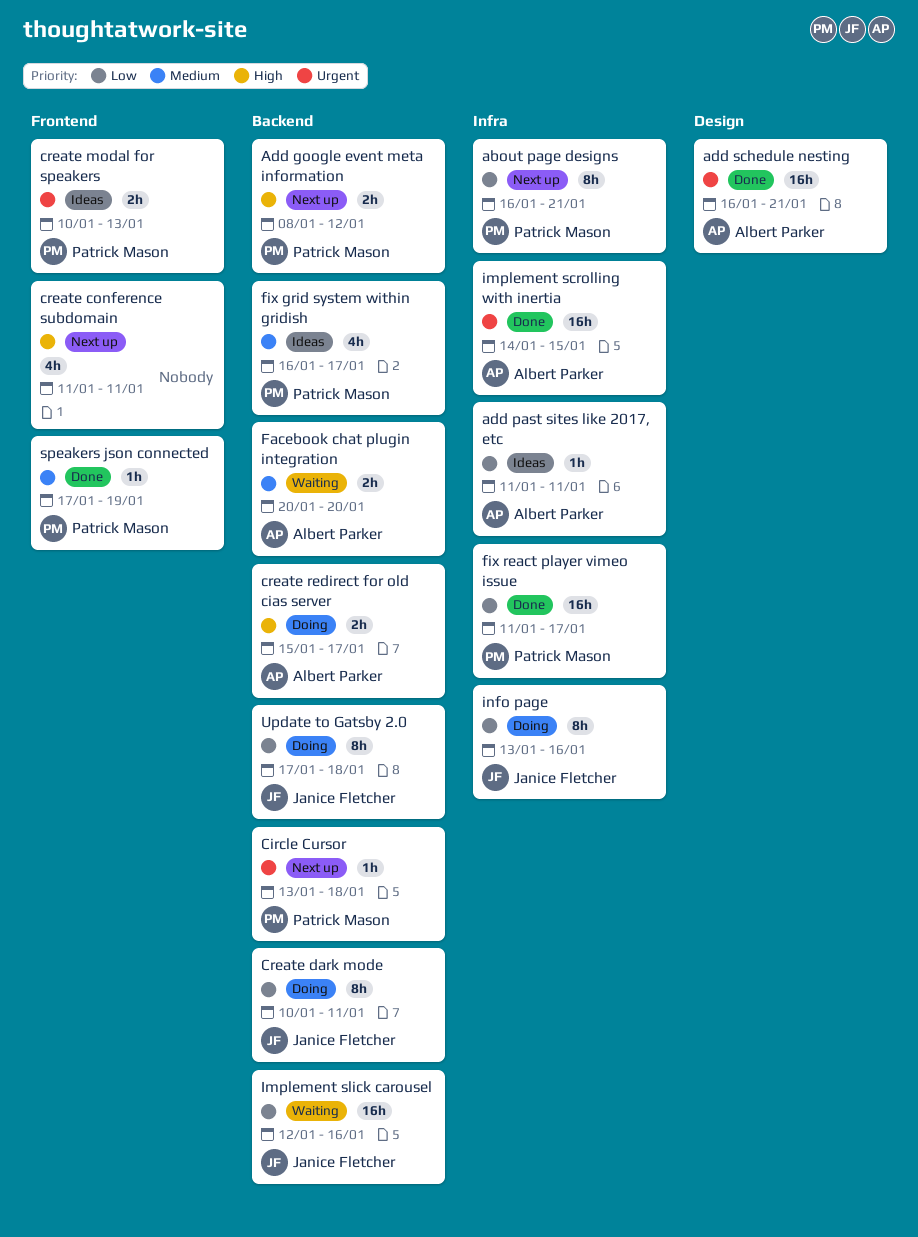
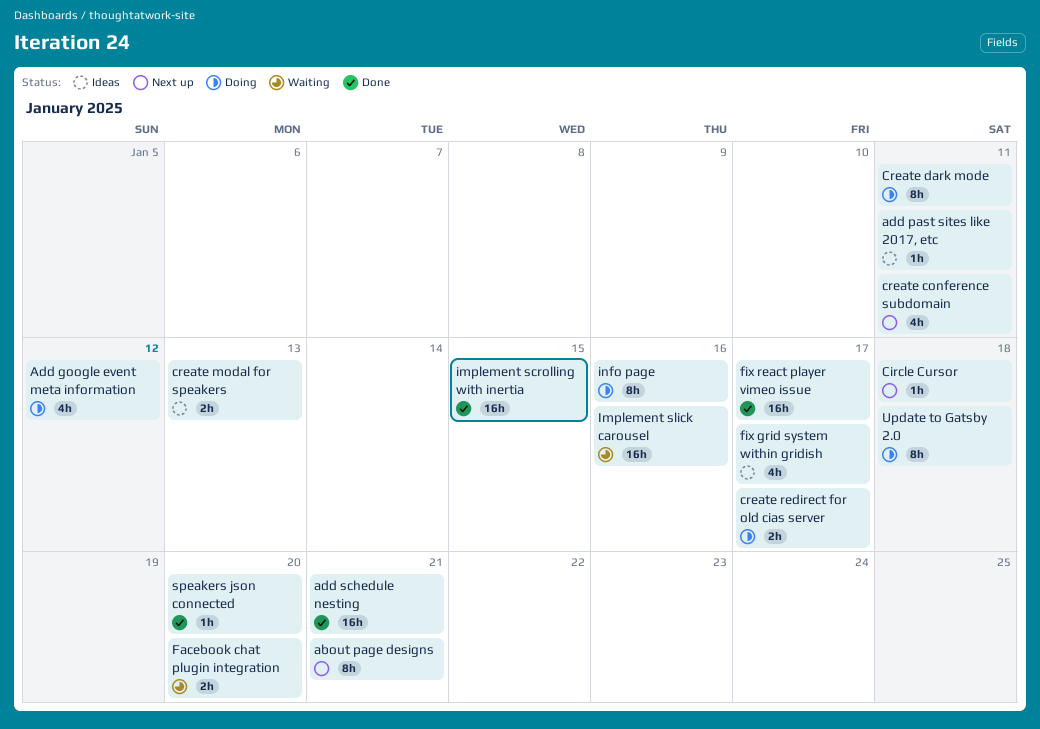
Add google event meta information, status: Next up -> Doing
Add google event meta information, estimate: 2h -> 4h
speakers json connected, due: Jan 19 -> Jan 20

